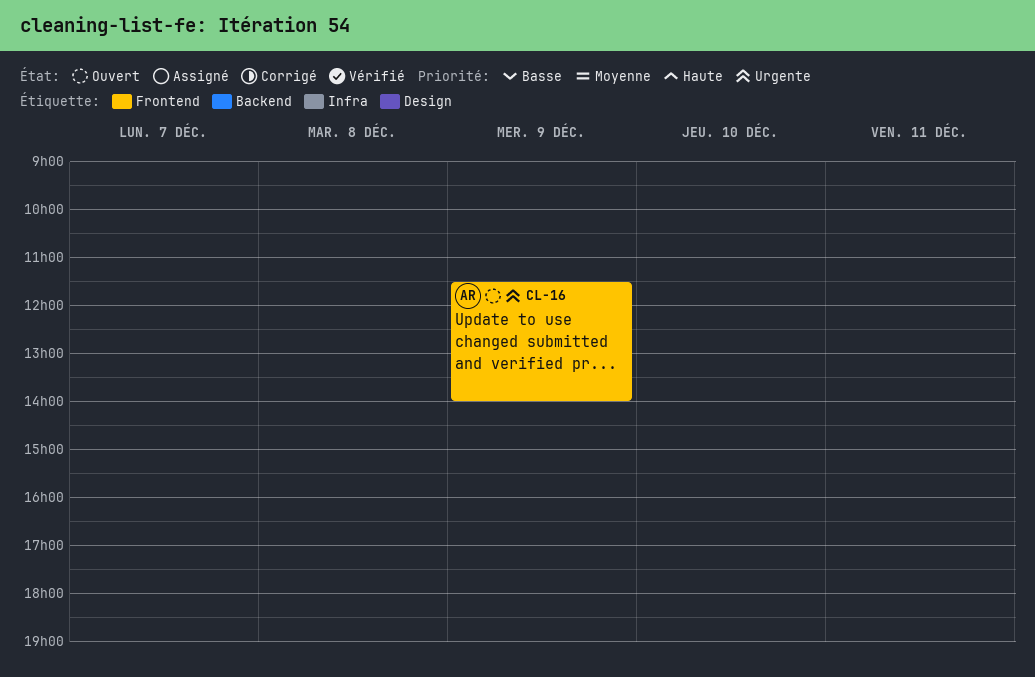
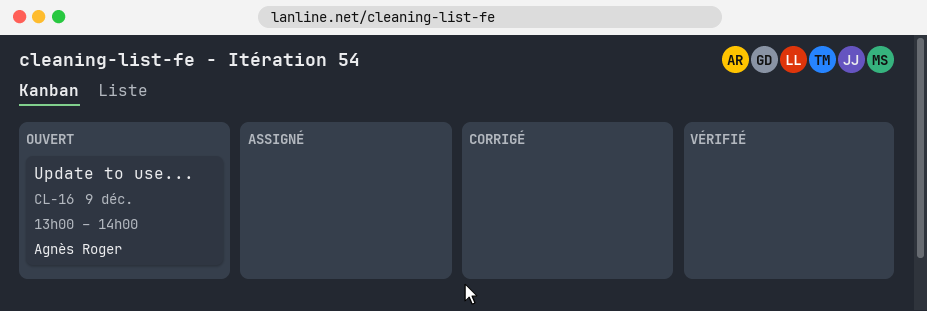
CL-16, begins: 11:30 -> 13:00

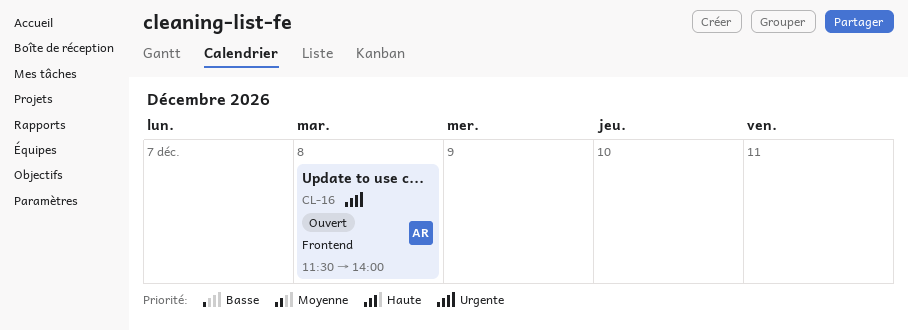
CL-16, day: Dec 9 -> Dec 8
CL-16, begins: 13:00 -> 11:30

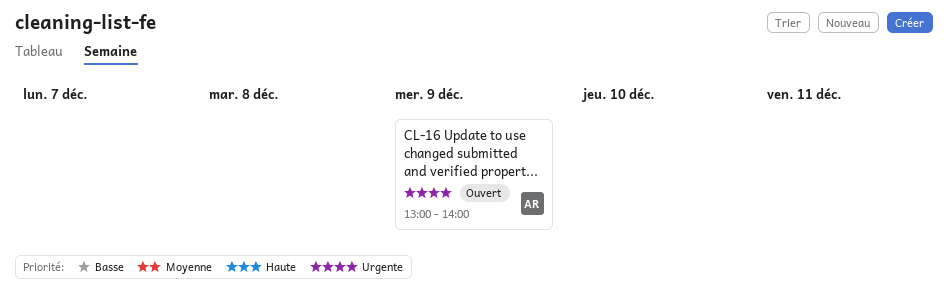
CL-16, day: Dec 8 -> Dec 9
CL-16, begins: 11:30 -> 13:00

